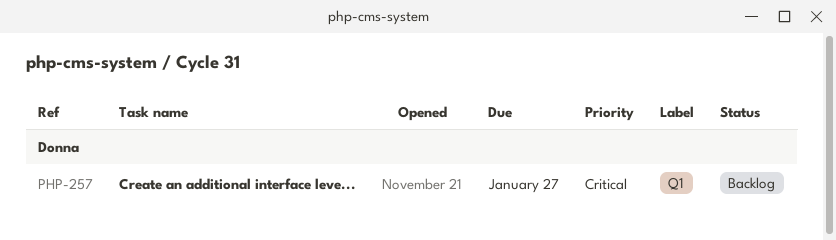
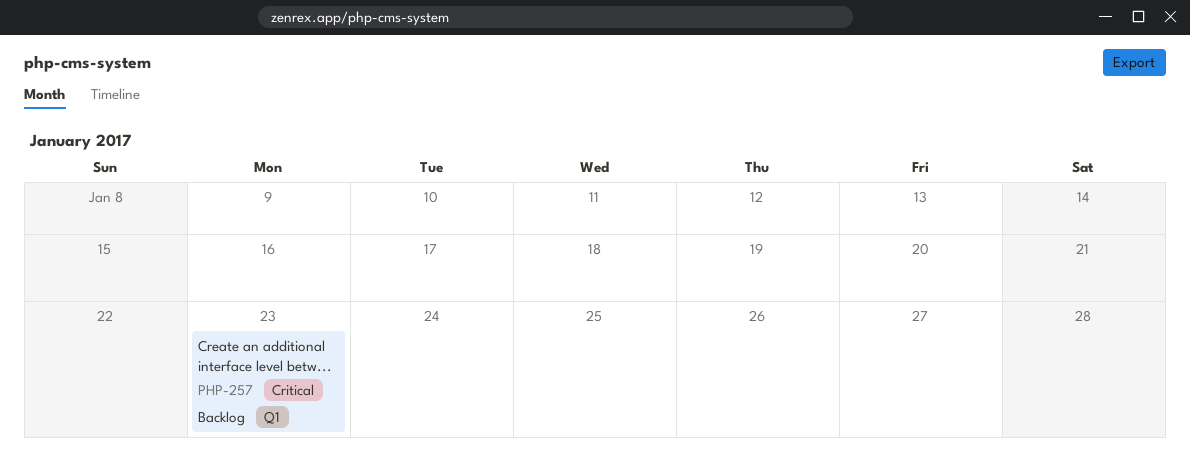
PHP-257, due: Jan 27 -> Jan 23

